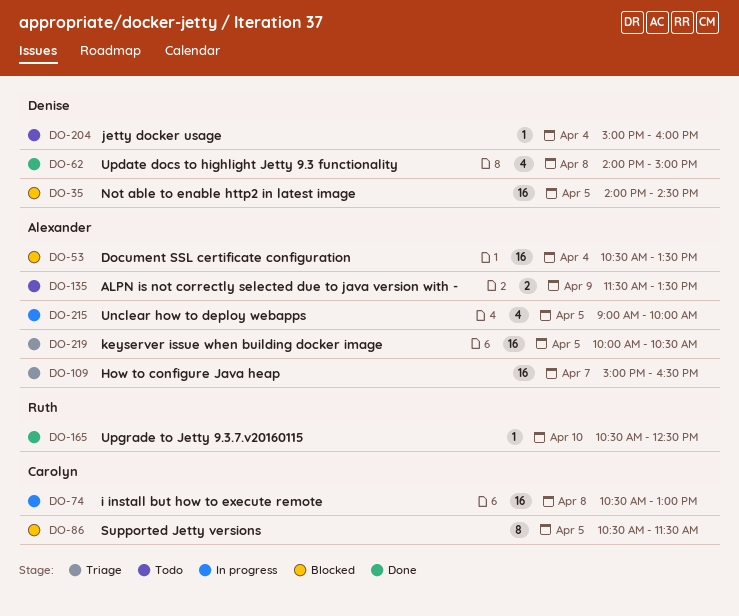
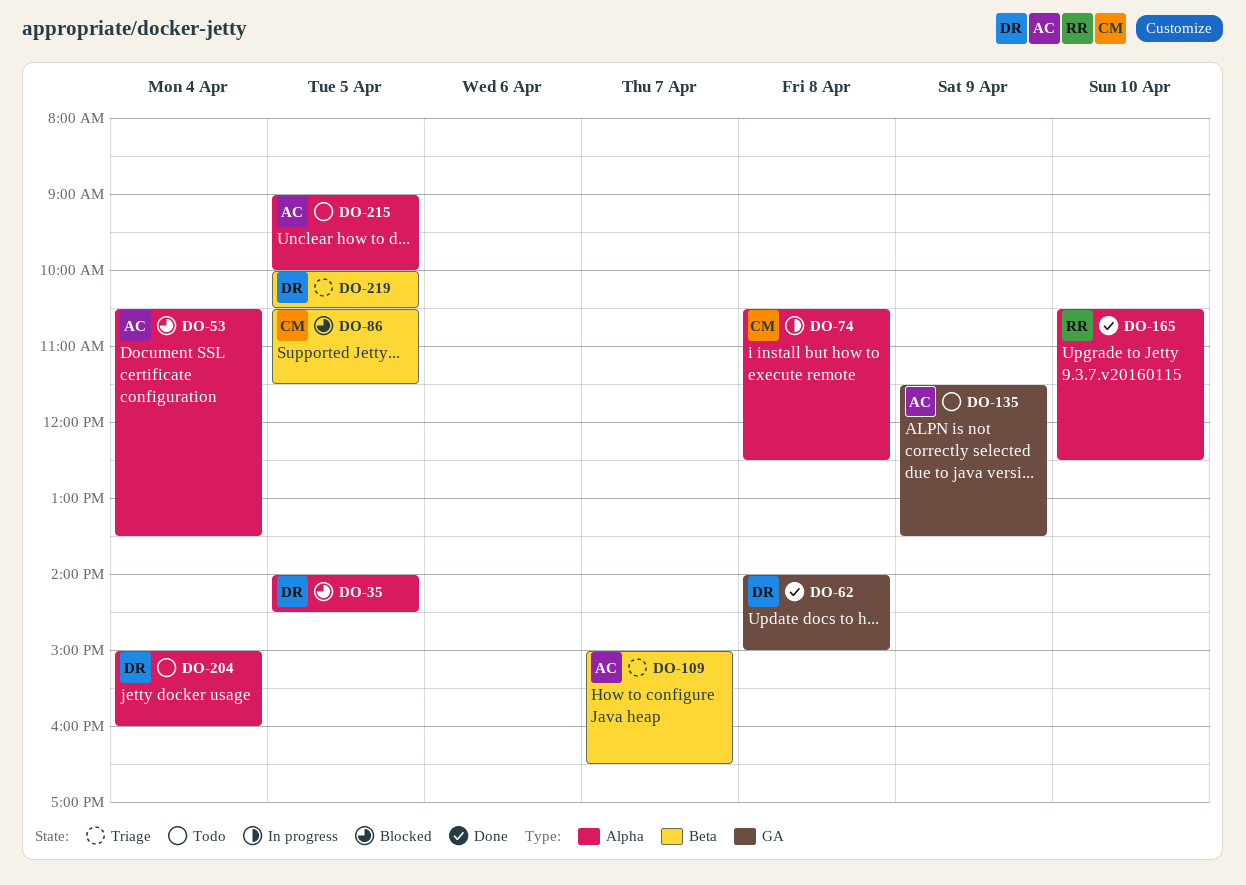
DO-74, ends: 13:00 -> 12:30
DO-215, status: In progress -> Todo
DO-219, owner: Alexander -> Denise

